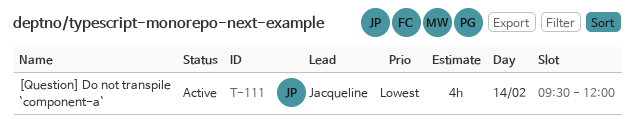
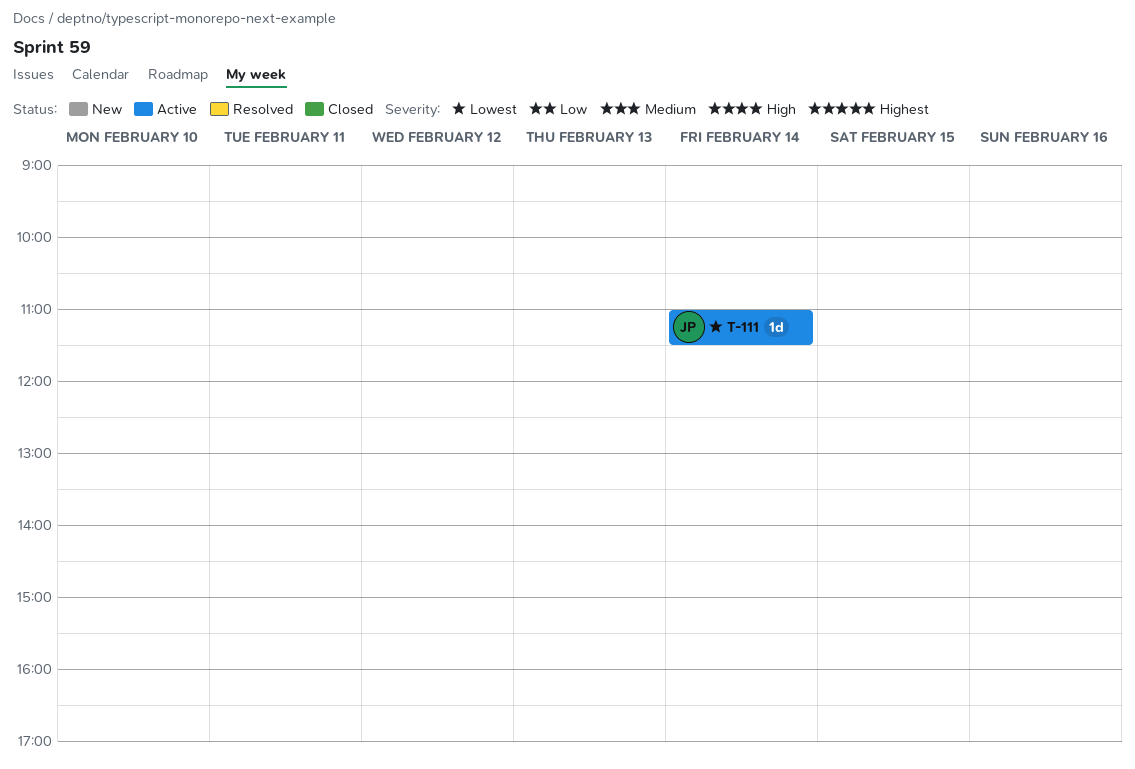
T-111, estimate: 4h -> 1d
T-111, begins: 09:30 -> 11:00
T-111, ends: 12:00 -> 11:30

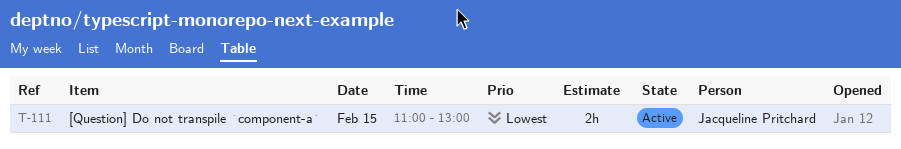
T-111, estimate: 1d -> 2h
T-111, day: Feb 14 -> Feb 15
T-111, ends: 11:30 -> 13:00

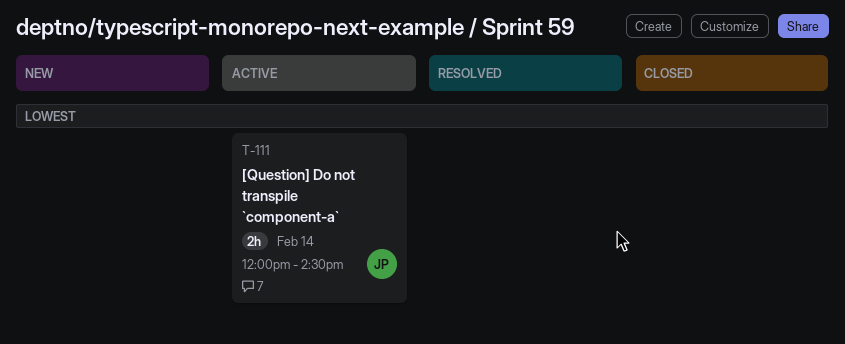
T-111, day: Feb 15 -> Feb 14
T-111, begins: 11:00 -> 12:00
T-111, ends: 13:00 -> 14:30

